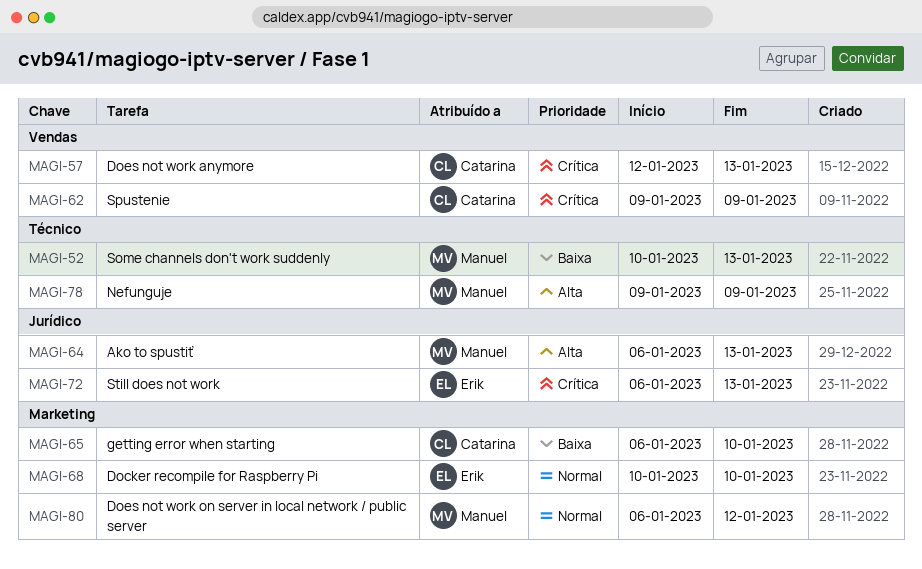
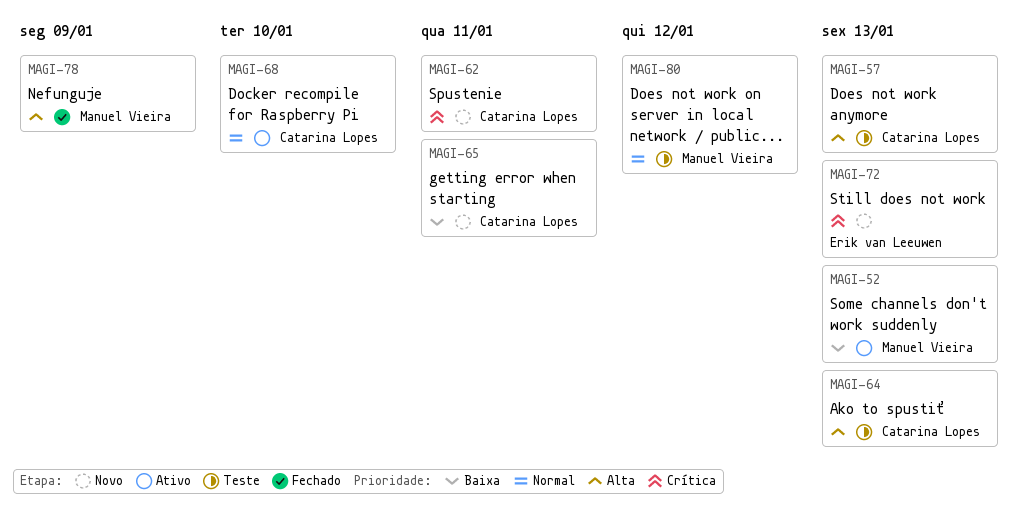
MAGI-57, priority: Crítica -> Alta
MAGI-62, due: Jan 9 -> Jan 11
MAGI-64, owner: Manuel Vieira -> Catarina Lopes
MAGI-65, due: Jan 10 -> Jan 11
MAGI-68, owner: Erik van Leeuwen -> Catarina Lopes

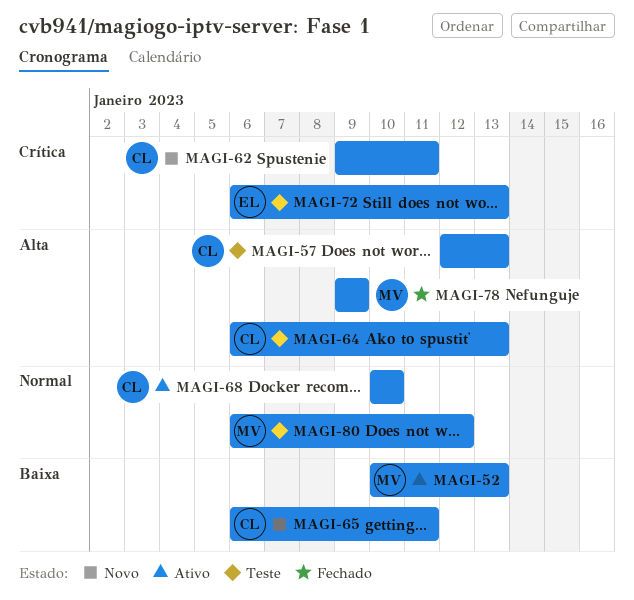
MAGI-72, status: Novo -> Teste

